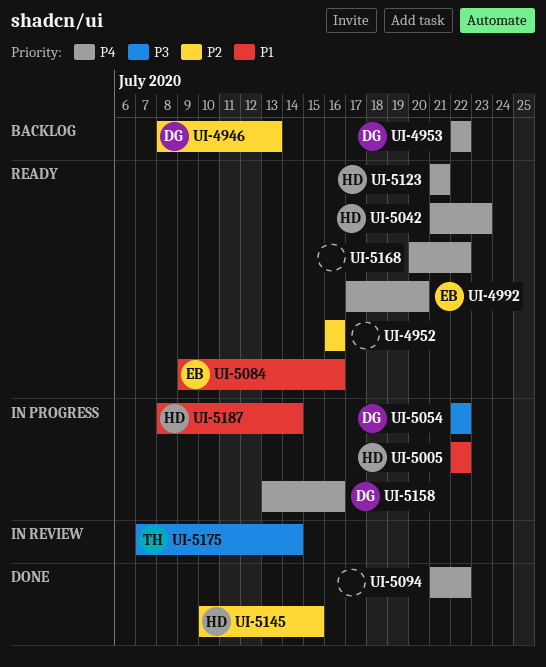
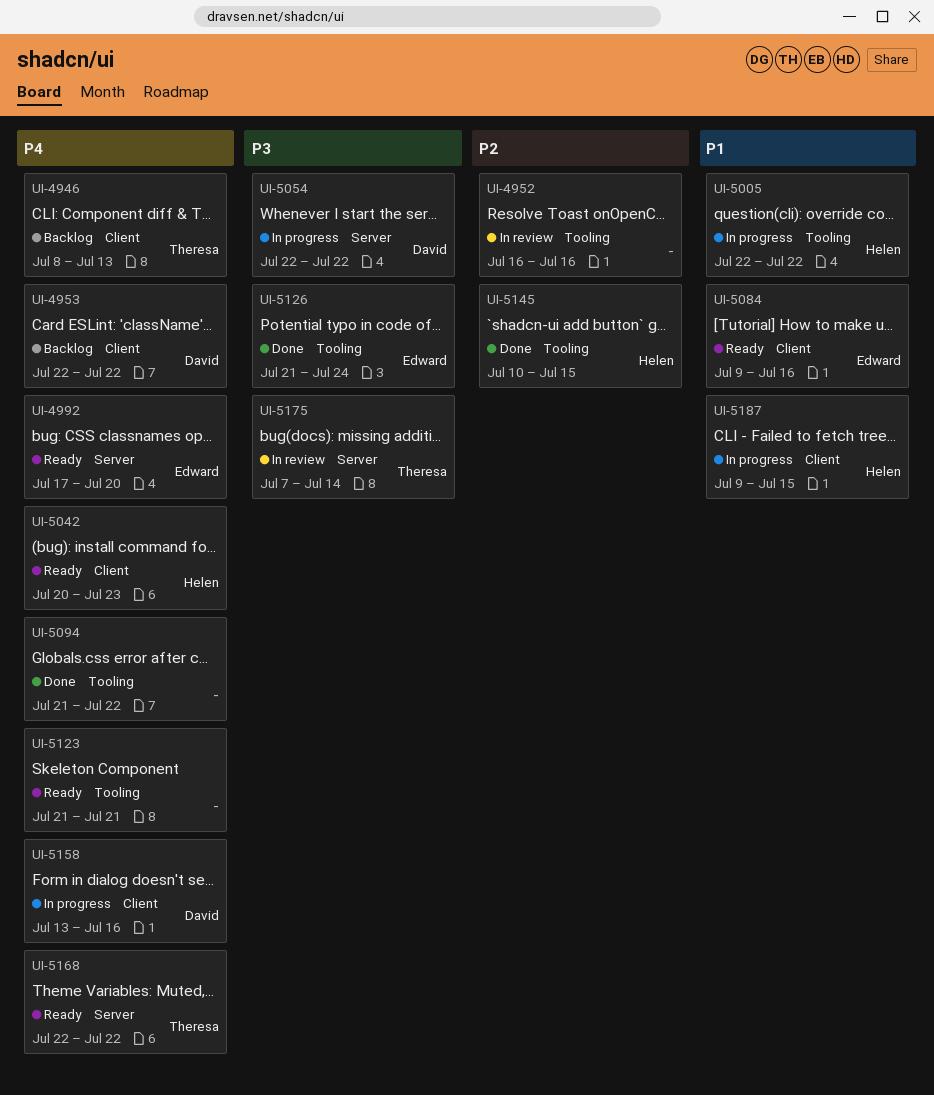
UI-4946, owner: David -> Theresa
UI-4946, priority: P2 -> P4
UI-4952, status: Ready -> In review
UI-5042, start: Jul 21 -> Jul 20
UI-5123, owner: Helen -> none
UI-5126: none -> present
UI-5168, owner: none -> Theresa
UI-5168, start: Jul 20 -> Jul 22
UI-5187, start: Jul 8 -> Jul 9
UI-5187, due: Jul 14 -> Jul 15

